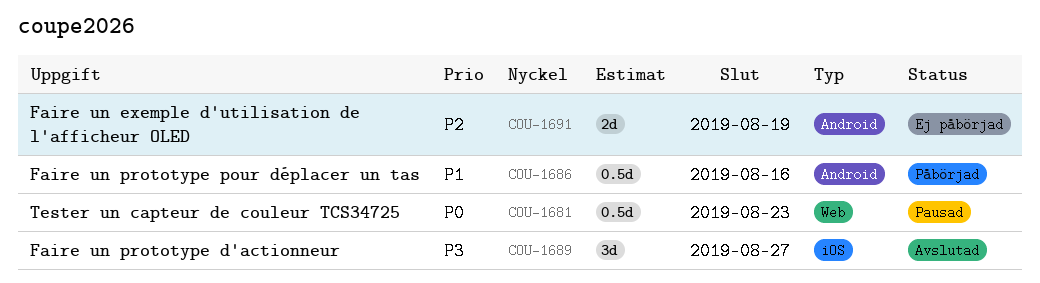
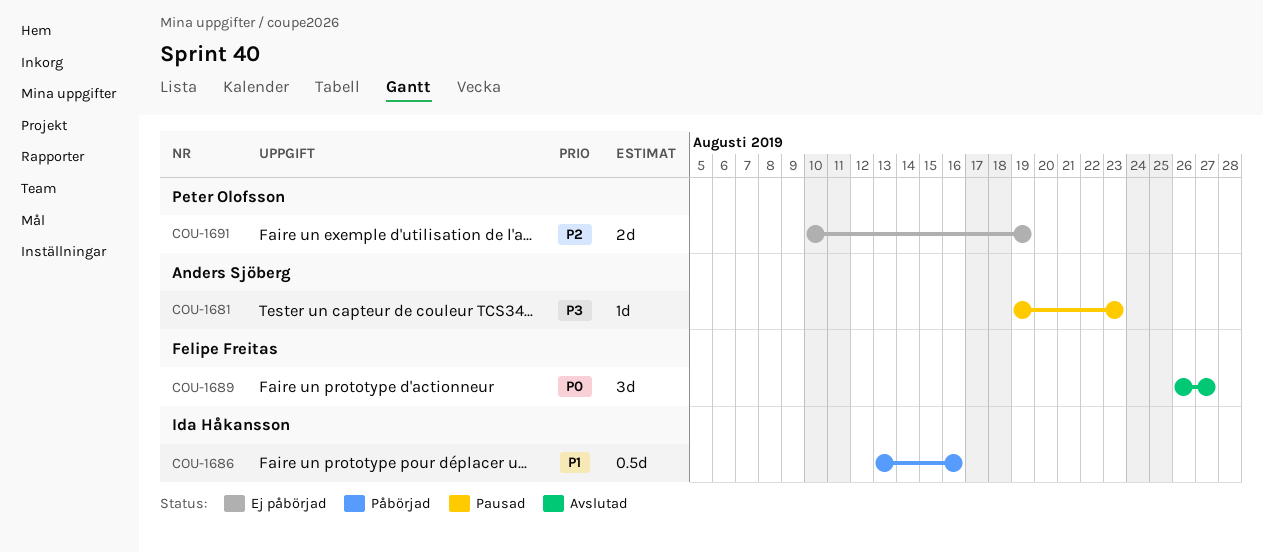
COU-1681, priority: P0 -> P3
COU-1681, estimate: 0.5d -> 1d
COU-1689, priority: P3 -> P0

